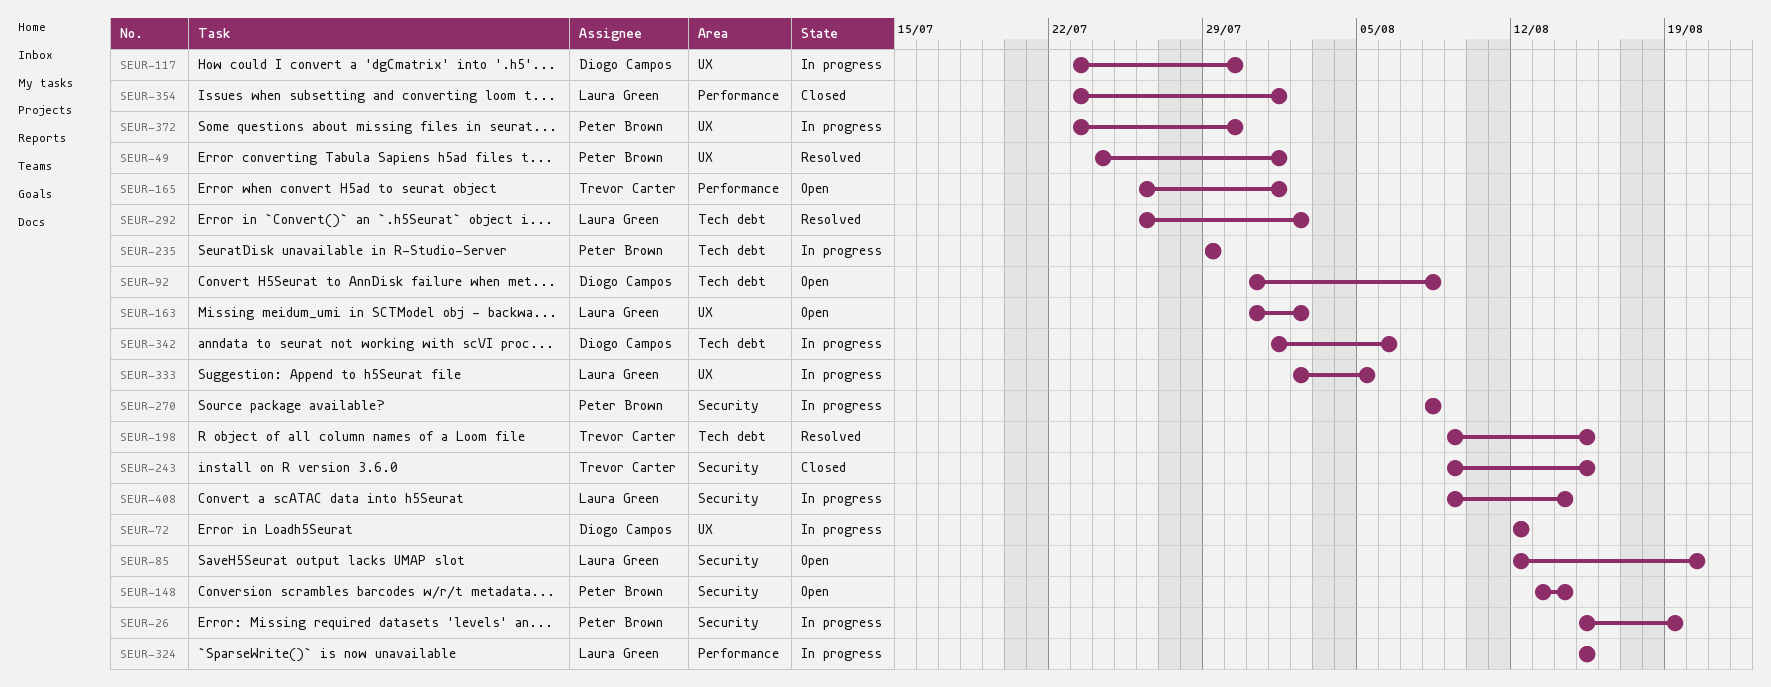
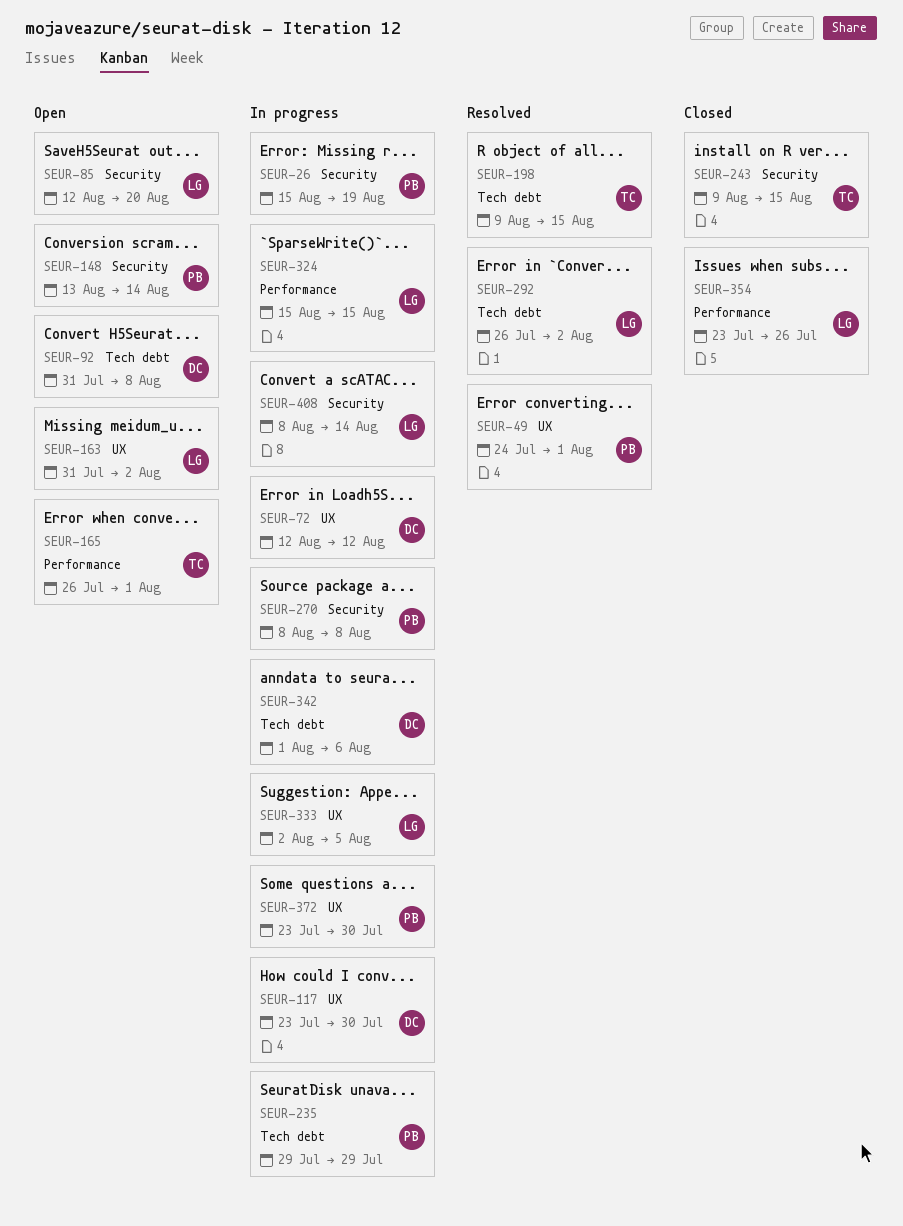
SEUR-354, due: Aug 1 -> Jul 26
SEUR-408, start: Aug 9 -> Aug 8

